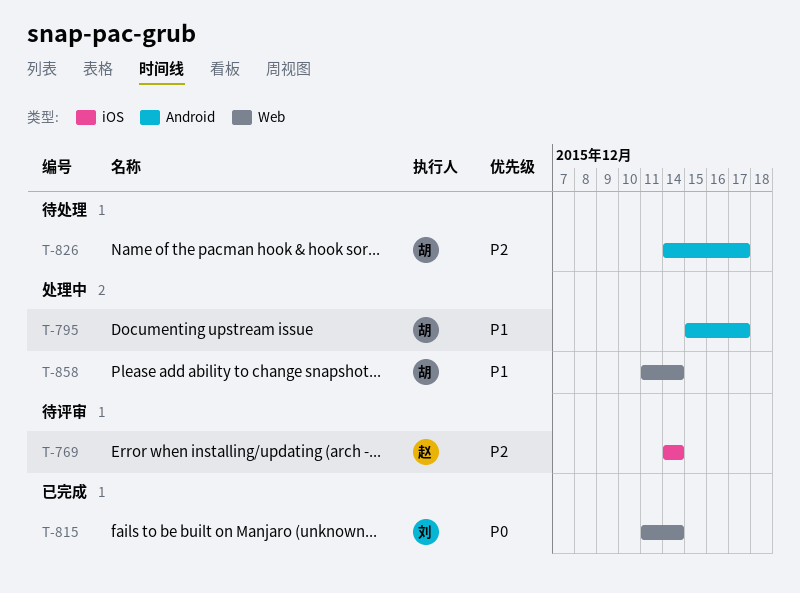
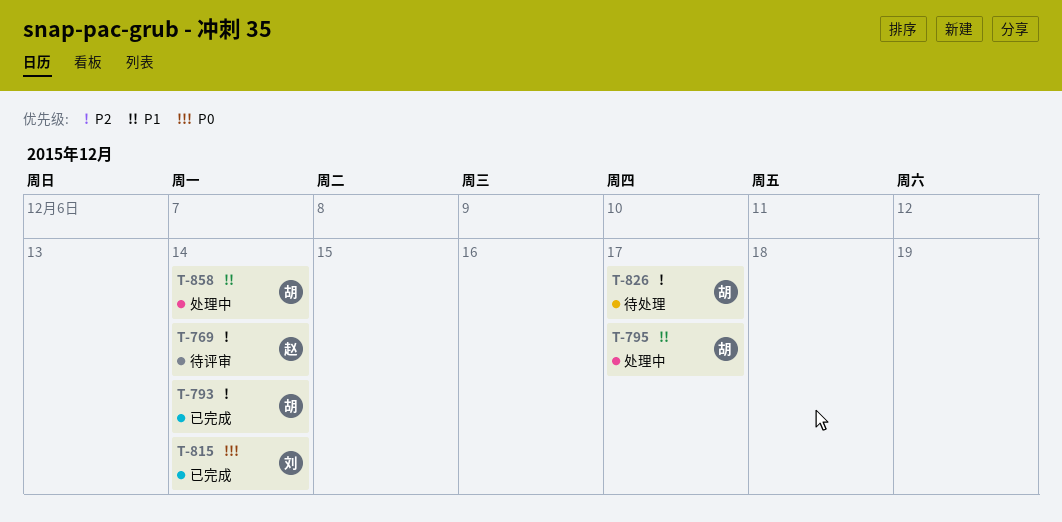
T-793: none -> present

